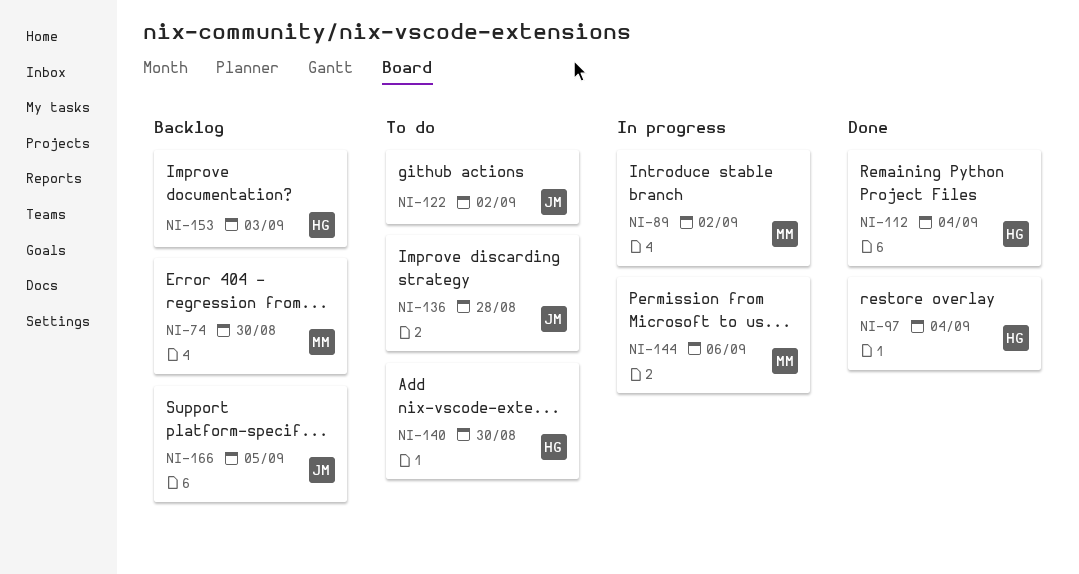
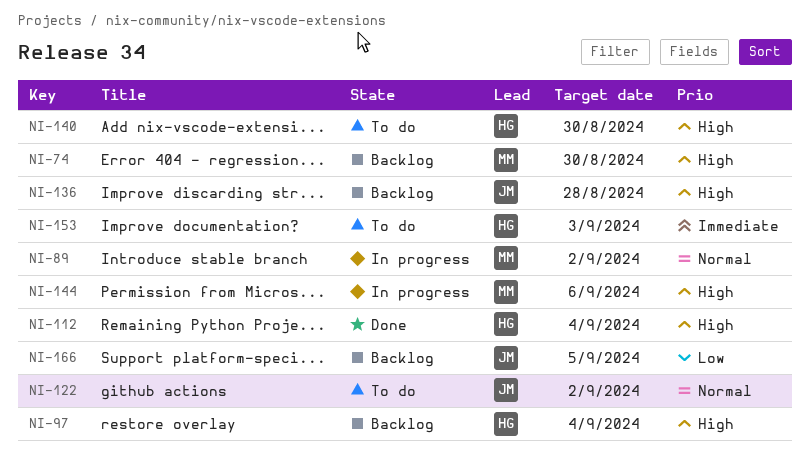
NI-97, status: Done -> Backlog
NI-136, status: To do -> Backlog
NI-153, status: Backlog -> To do

